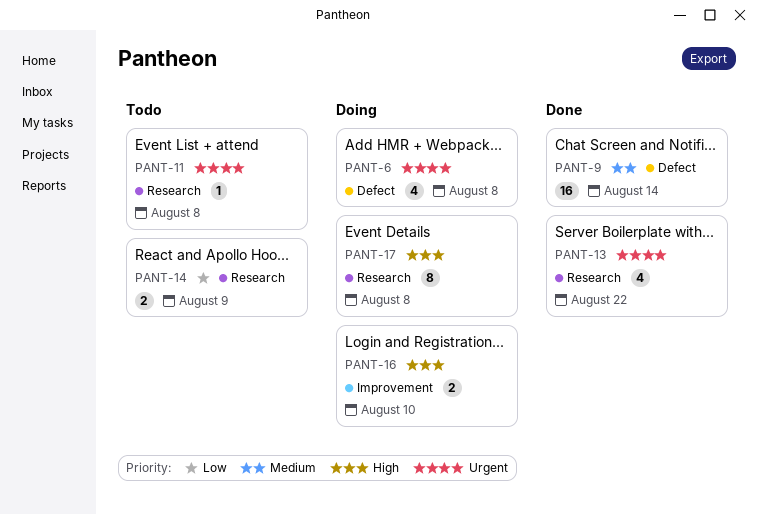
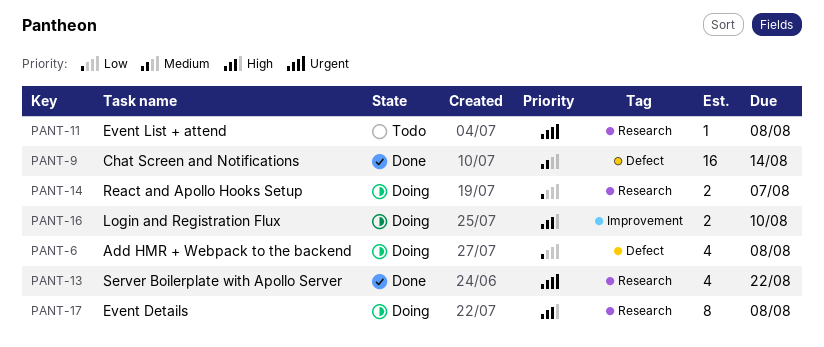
PANT-6, priority: Urgent -> Low
PANT-14, status: Todo -> Doing
PANT-14, due: Aug 9 -> Aug 7

